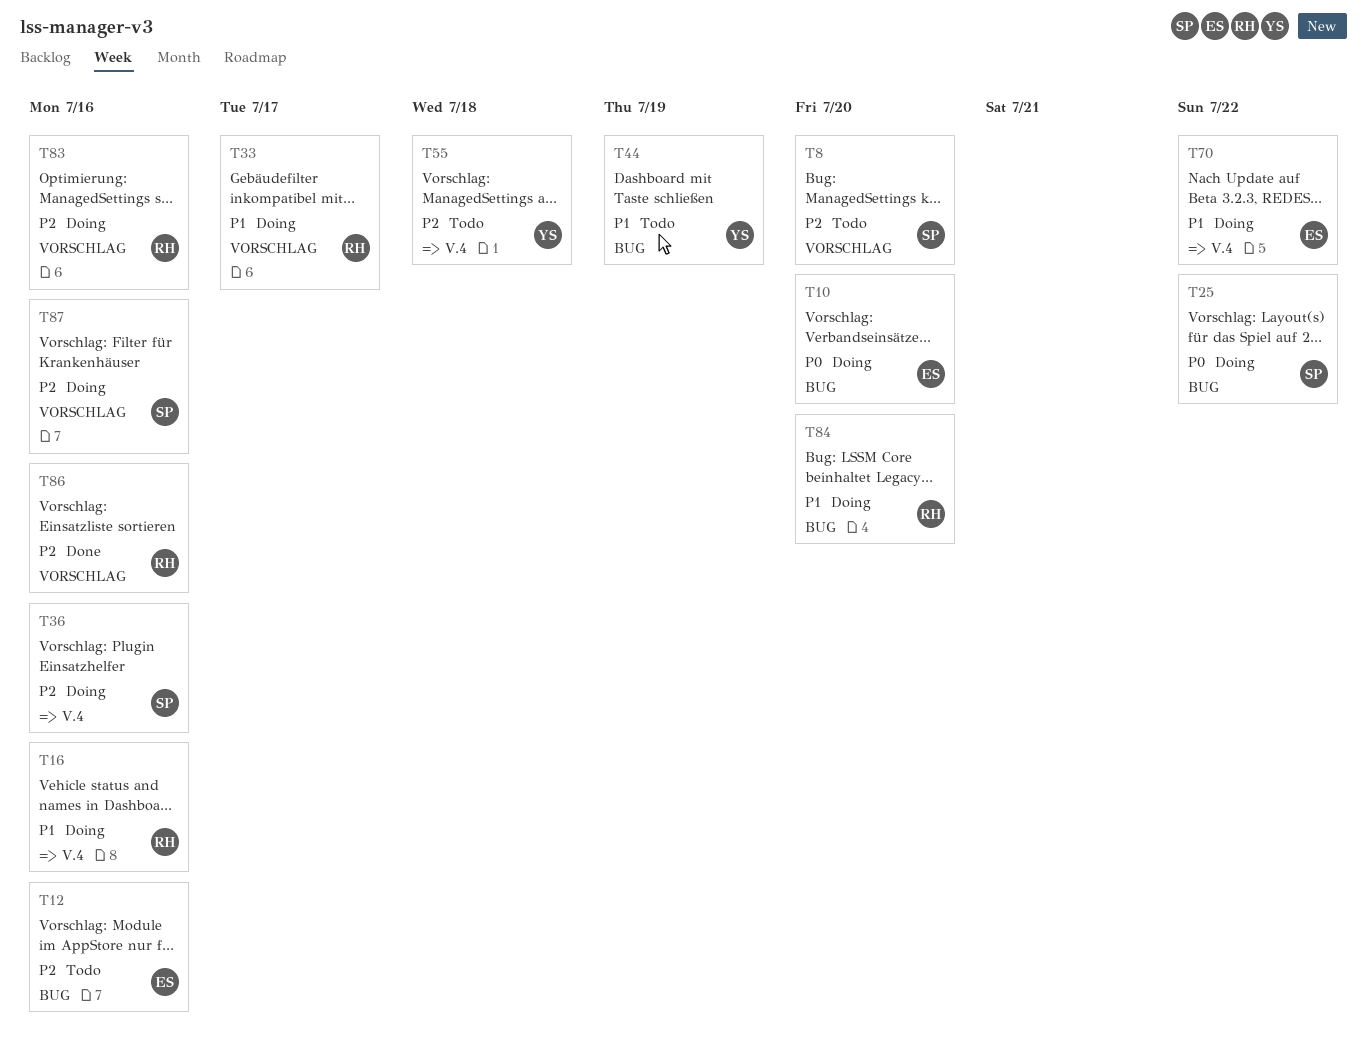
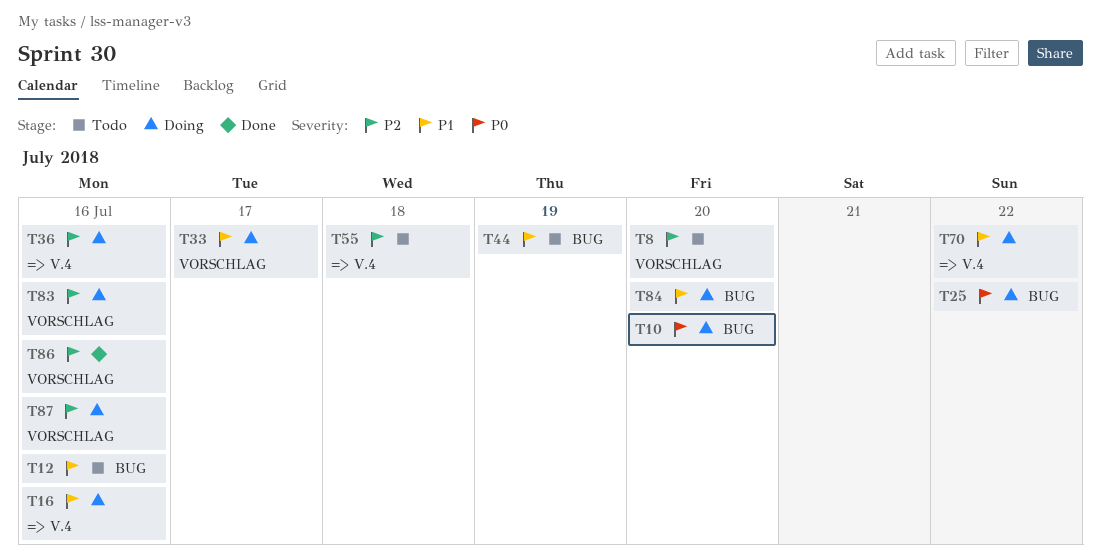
T12, priority: P2 -> P1

